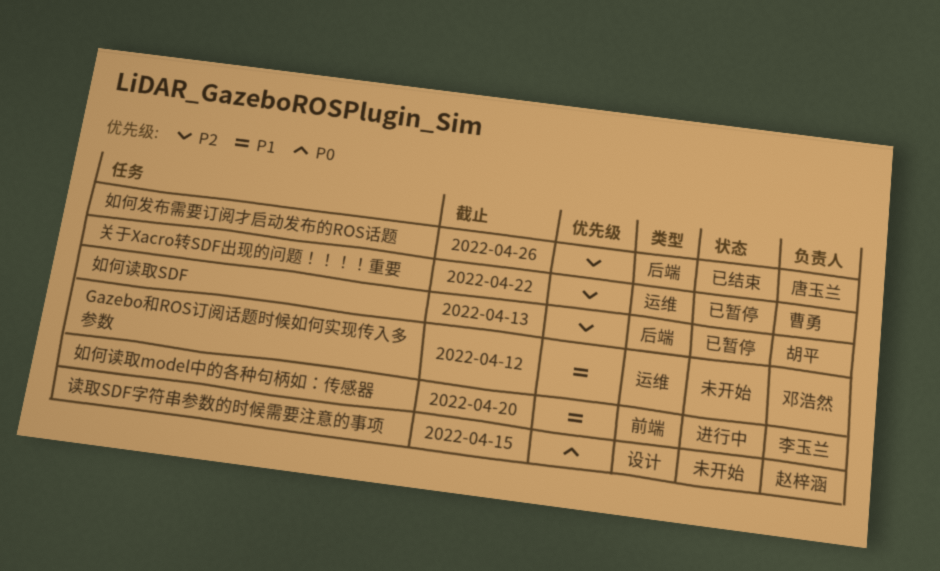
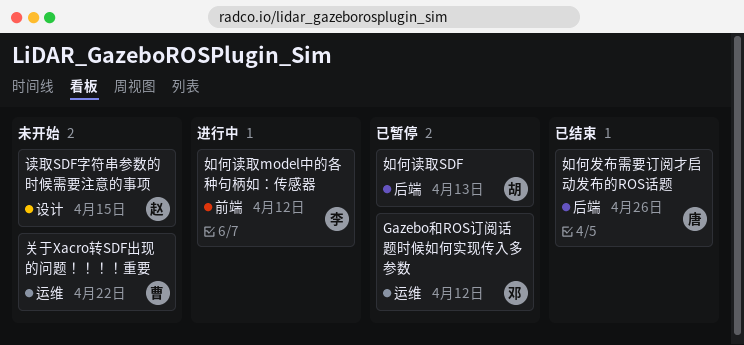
Gazebo和ROS订阅话题时候如何实现传入多参数, status: 未开始 -> 已暂停
关于Xacro转SDF出现的问题！！！！重要, status: 已暂停 -> 未开始
如何读取model中的各种句柄如：传感器, due: Apr 20 -> Apr 12

